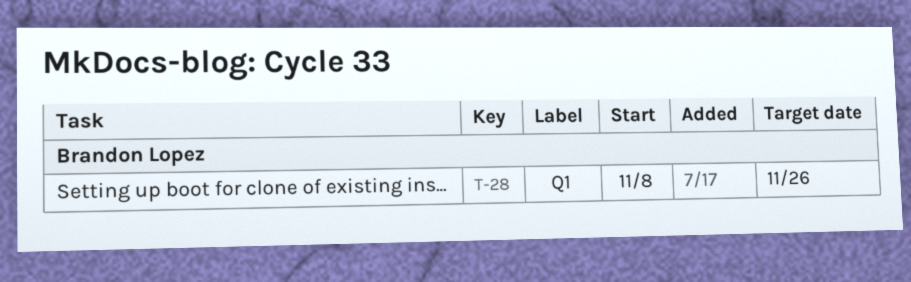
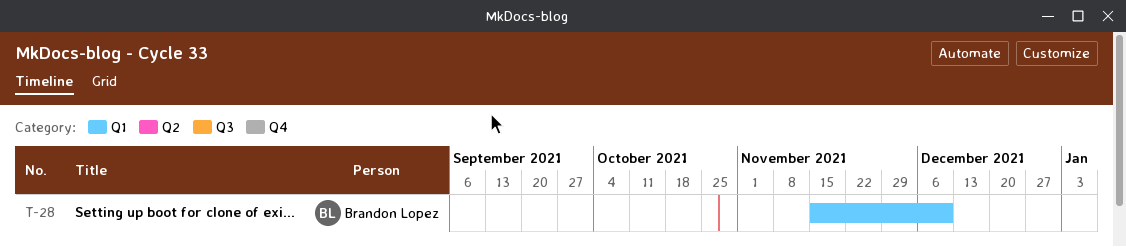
T-28, start: Nov 8 -> Nov 15
T-28, due: Nov 26 -> Dec 10

